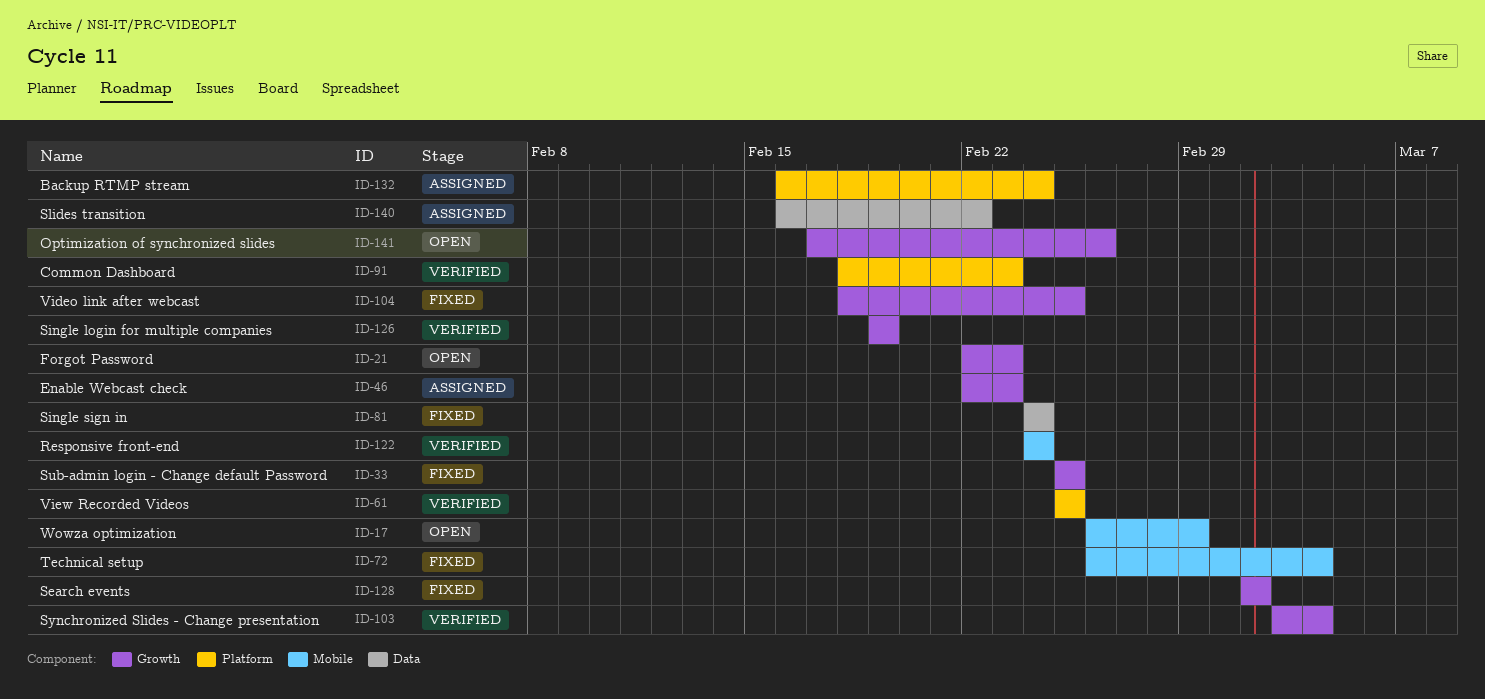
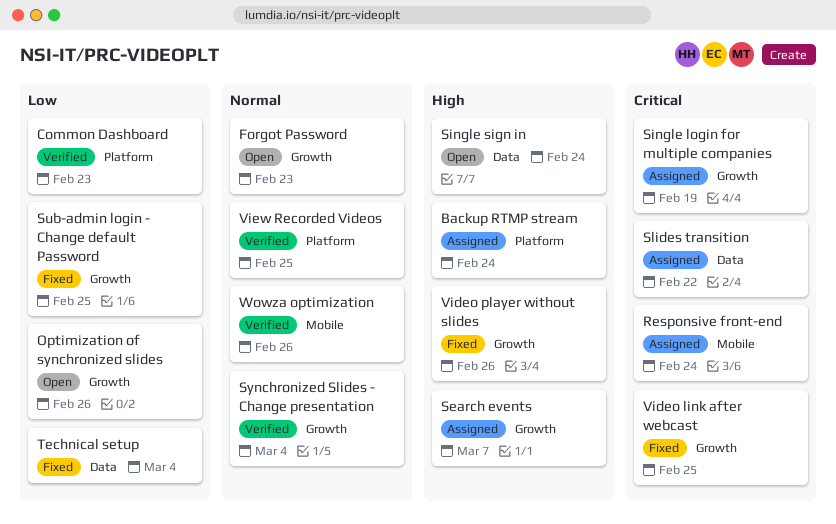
Enable Webcast check: present -> none
Responsive front-end, status: Verified -> Assigned
Search events, status: Fixed -> Assigned
Search events, due: Mar 2 -> Mar 7
Single login for multiple companies, status: Verified -> Assigned
Single sign in, status: Fixed -> Open
Technical setup, label: Mobile -> Data
Video player without slides: none -> present
Wowza optimization, status: Open -> Verified
Wowza optimization, due: Feb 29 -> Feb 26

